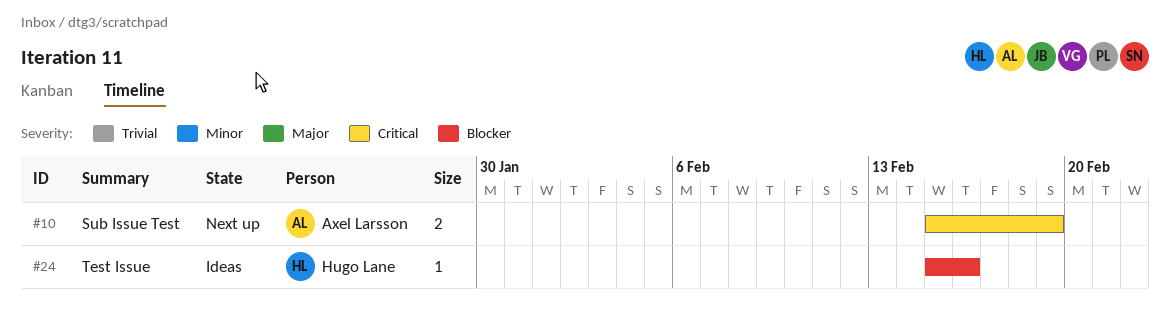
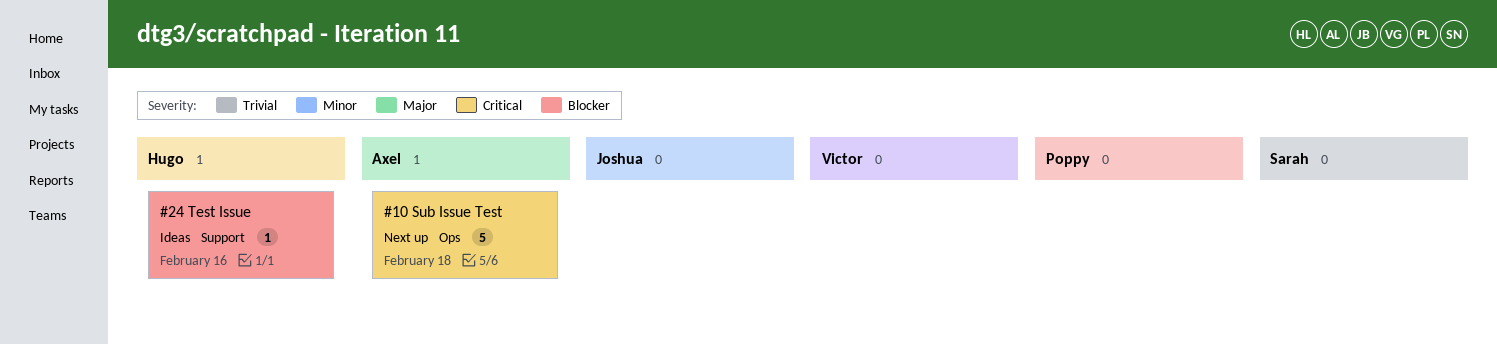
#10, estimate: 2 -> 5
#10, due: Feb 19 -> Feb 18

